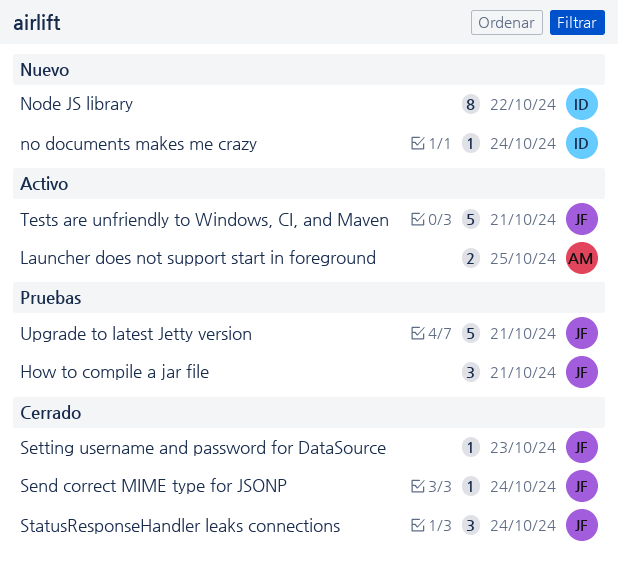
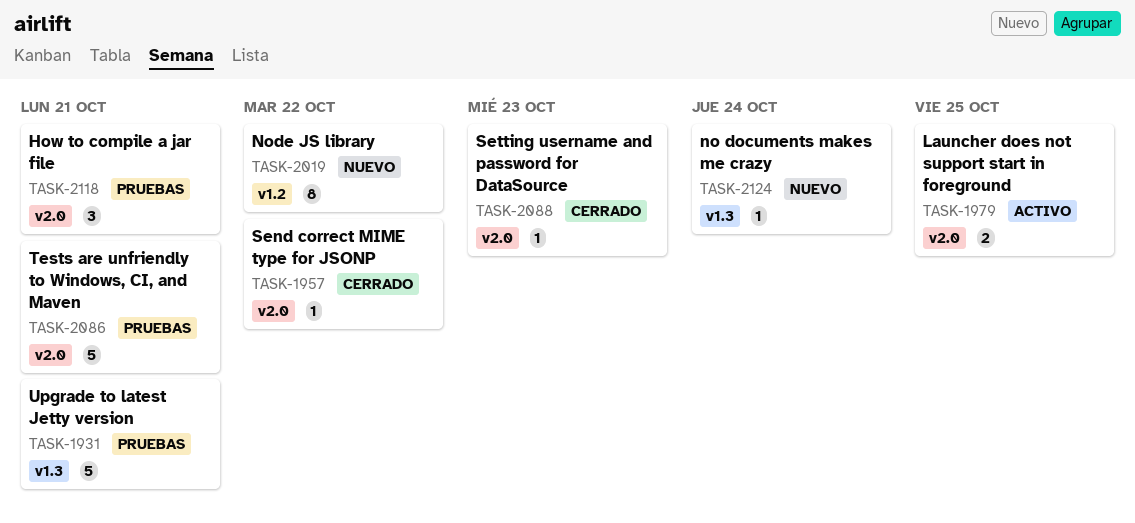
Send correct MIME type for JSONP, due: Oct 24 -> Oct 22
StatusResponseHandler leaks connections: present -> none
Tests are unfriendly to Windows, CI, and Maven, status: Activo -> Pruebas

